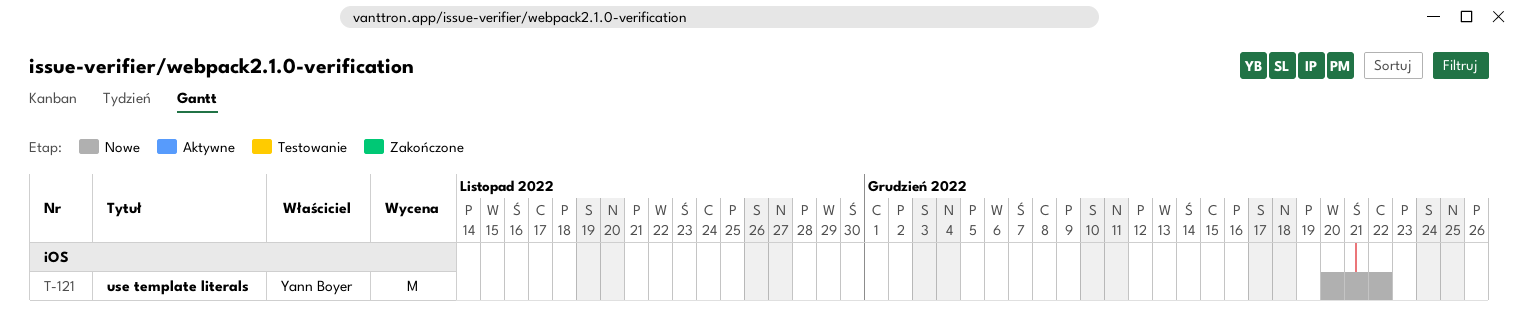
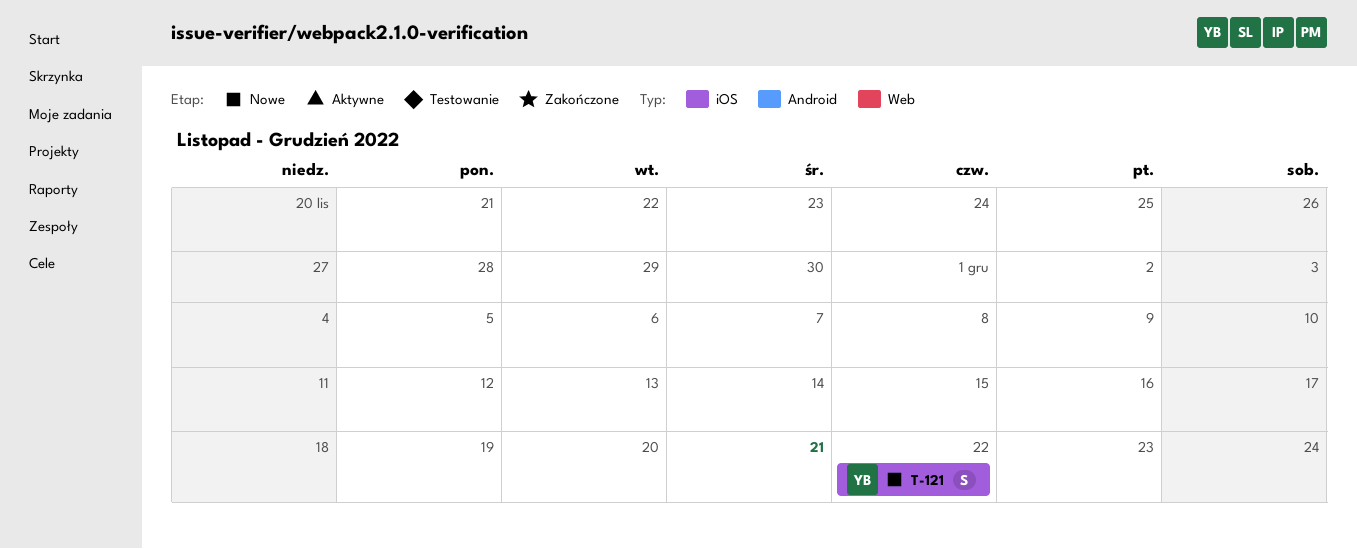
T-121, estimate: M -> S
T-121, start: Dec 20 -> Dec 22

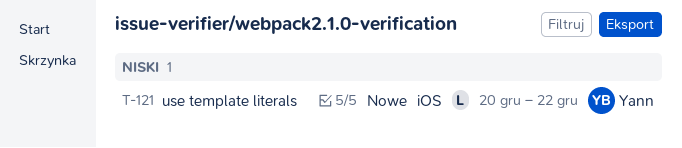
T-121, estimate: S -> L
T-121, start: Dec 22 -> Dec 20

